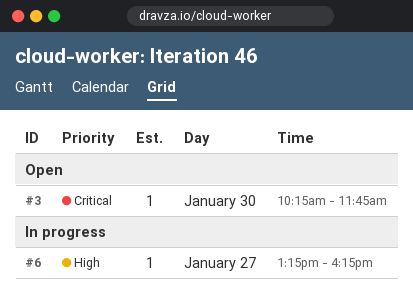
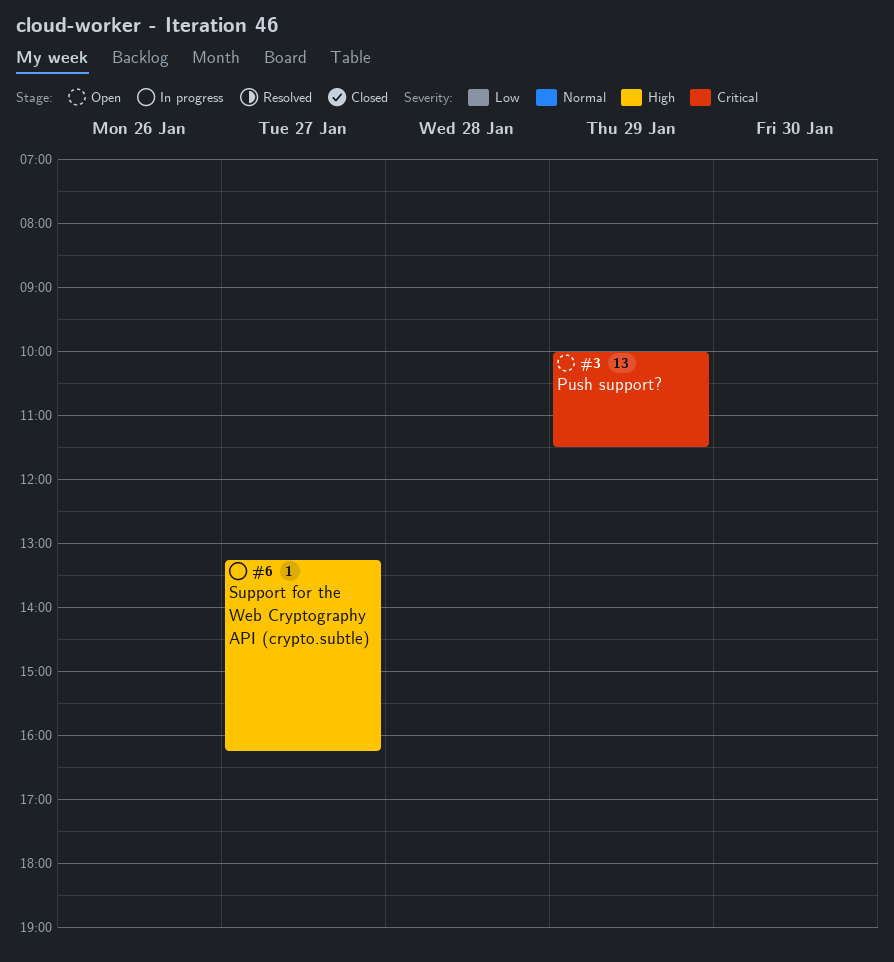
#3, estimate: 1 -> 13
#3, day: Jan 30 -> Jan 29
#3, begins: 10:15 -> 10:00
#3, ends: 11:45 -> 11:30

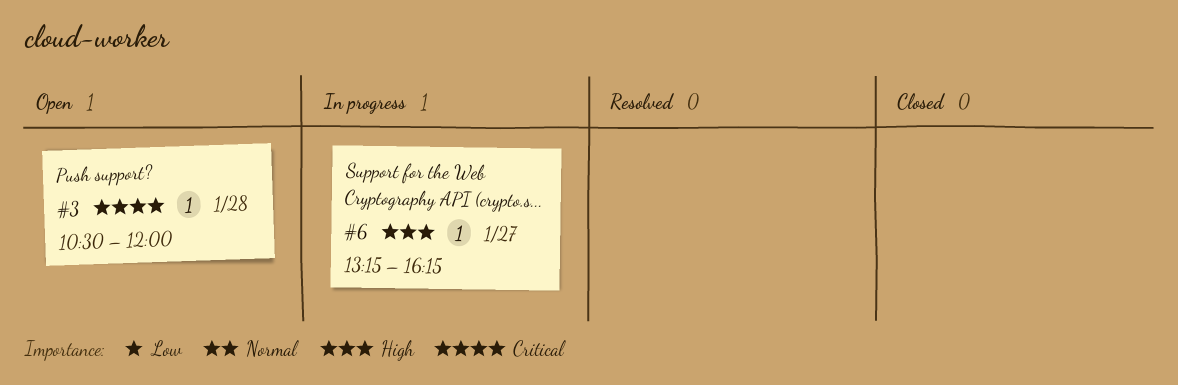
#3, estimate: 13 -> 1
#3, day: Jan 29 -> Jan 28
#3, begins: 10:00 -> 10:30
#3, ends: 11:30 -> 12:00

